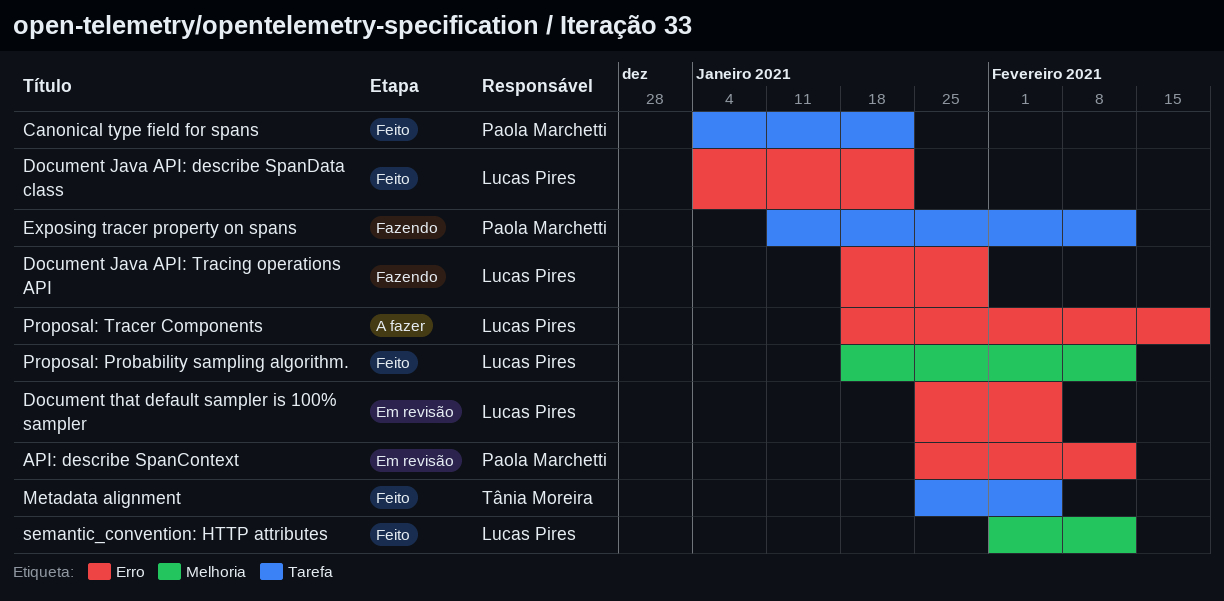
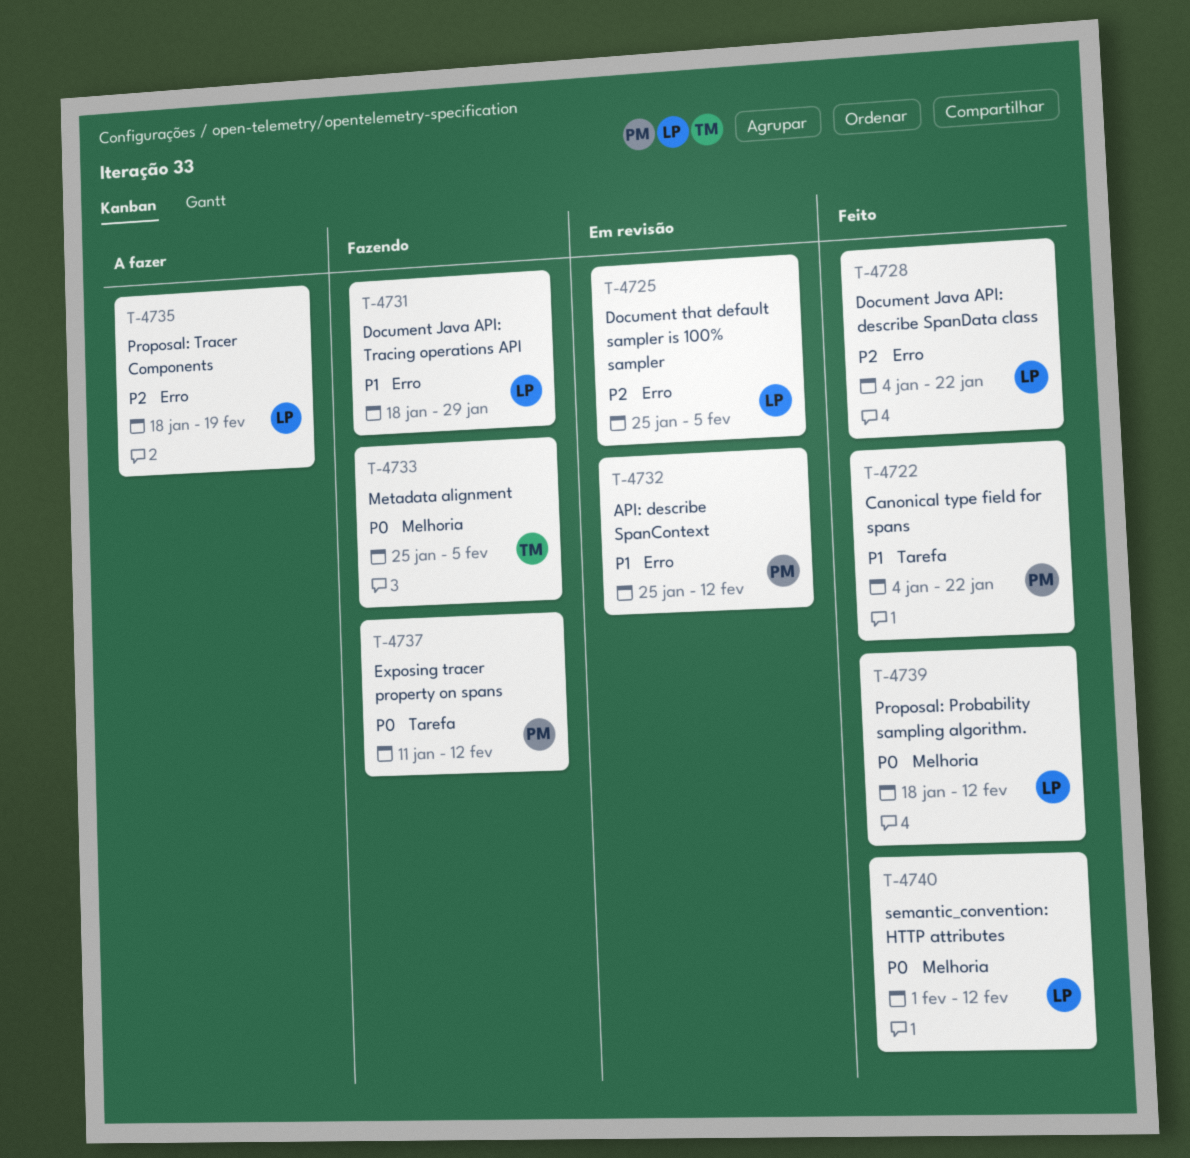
Metadata alignment, status: Feito -> Fazendo
Metadata alignment, label: Tarefa -> Melhoria

